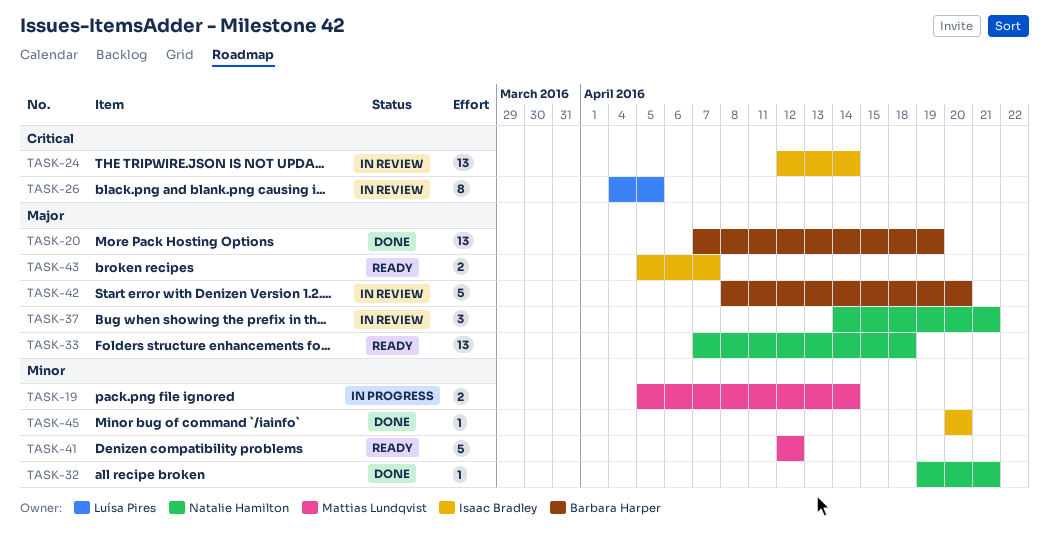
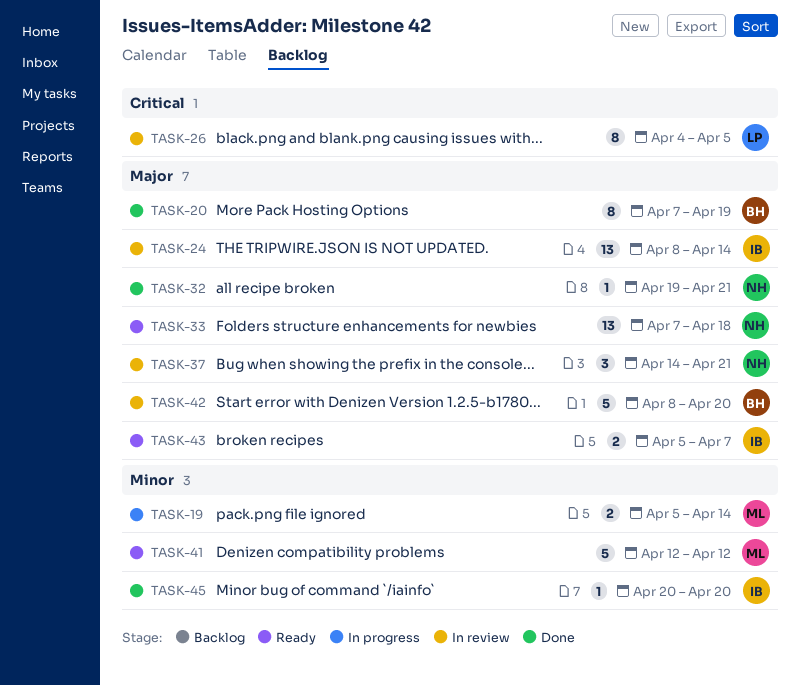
TASK-20, estimate: 13 -> 8
TASK-24, priority: Critical -> Major
TASK-24, start: Apr 12 -> Apr 8
TASK-32, priority: Minor -> Major

